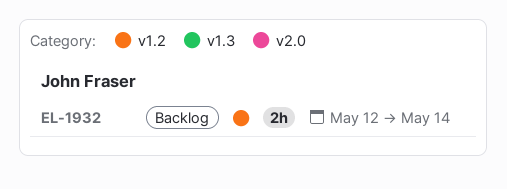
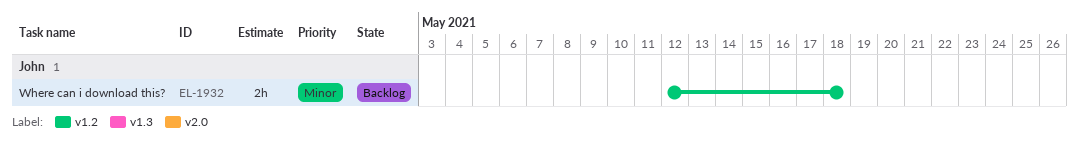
EL-1932, due: May 14 -> May 18

